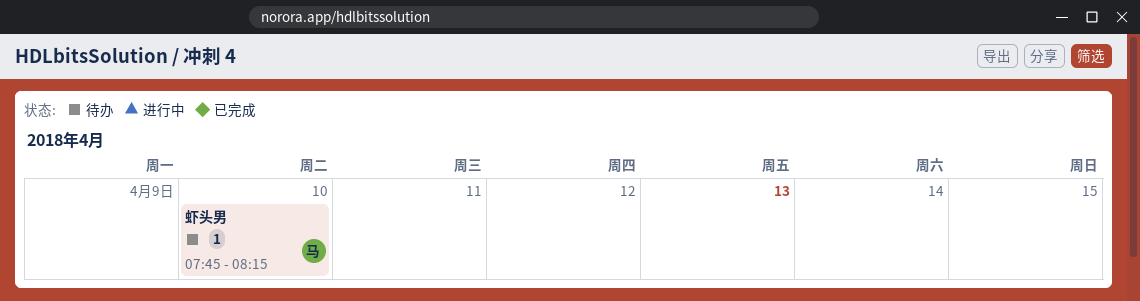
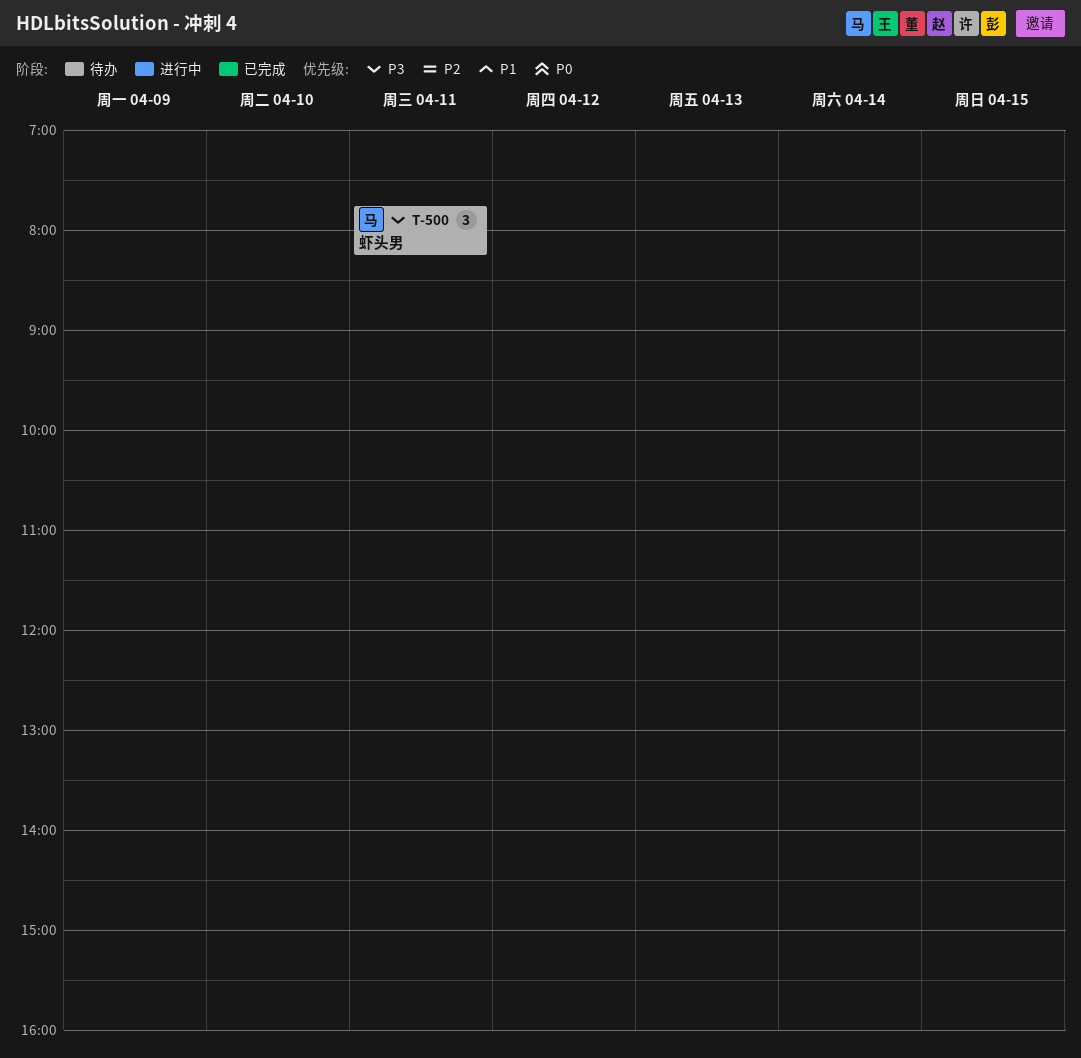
虾头男, estimate: 1 -> 3
虾头男, day: Apr 10 -> Apr 11

